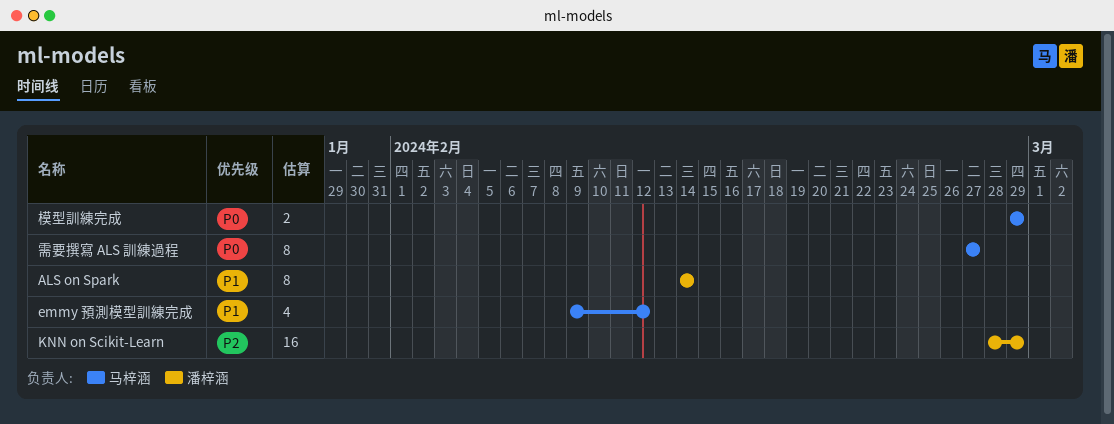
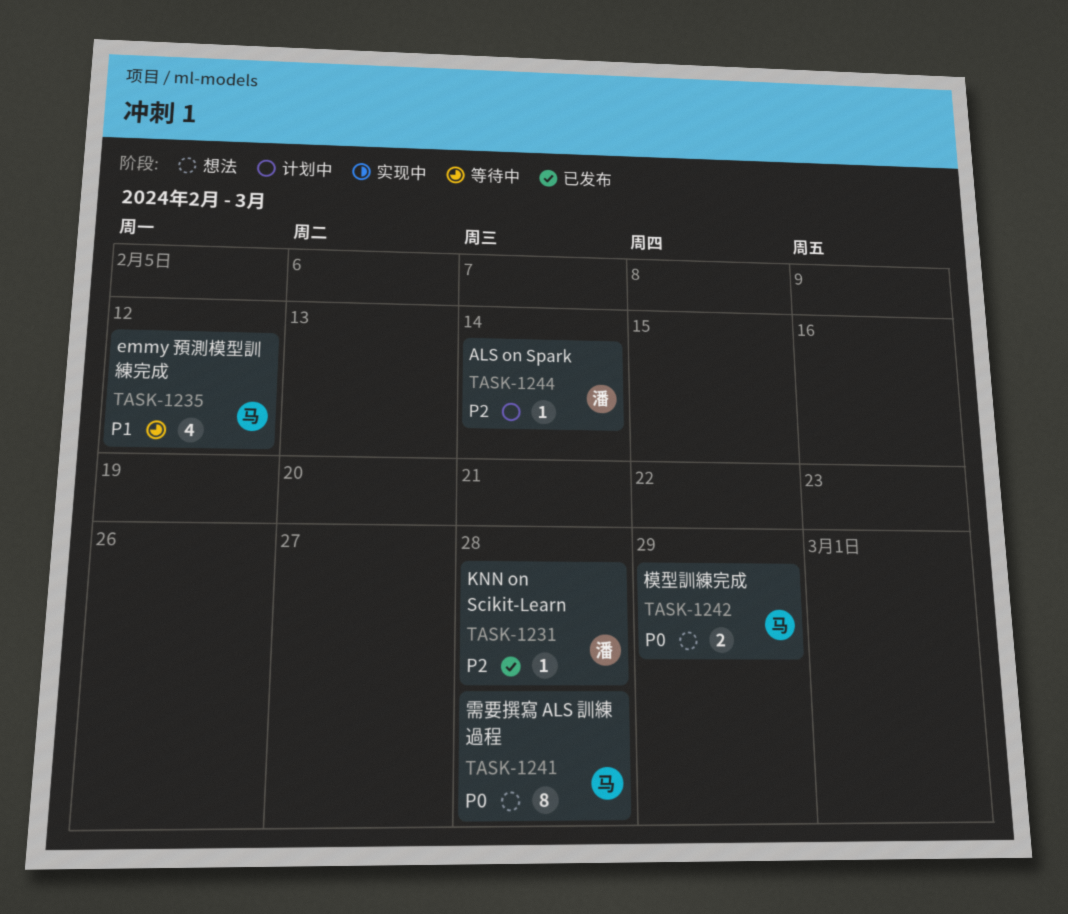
ALS on Spark, priority: P1 -> P2
ALS on Spark, estimate: 8 -> 1
KNN on Scikit-Learn, estimate: 16 -> 1
KNN on Scikit-Learn, due: Feb 29 -> Feb 28
需要撰寫 ALS 訓練過程, due: Feb 27 -> Feb 28

